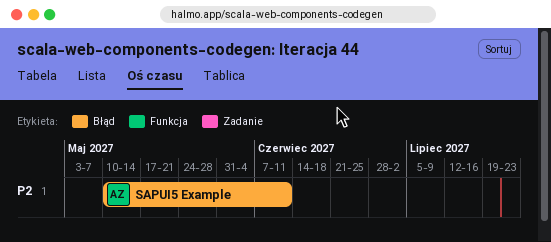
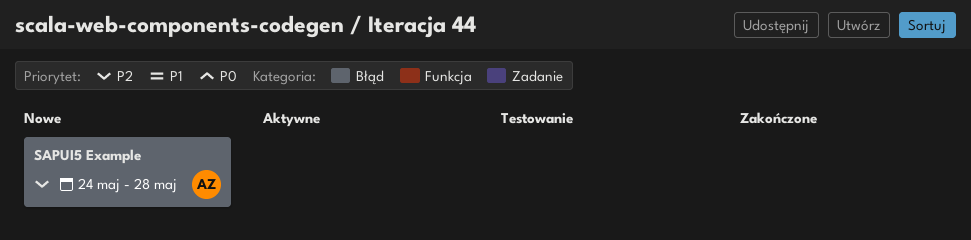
SAPUI5 Example, start: May 10 -> May 24
SAPUI5 Example, due: Jun 11 -> May 28

